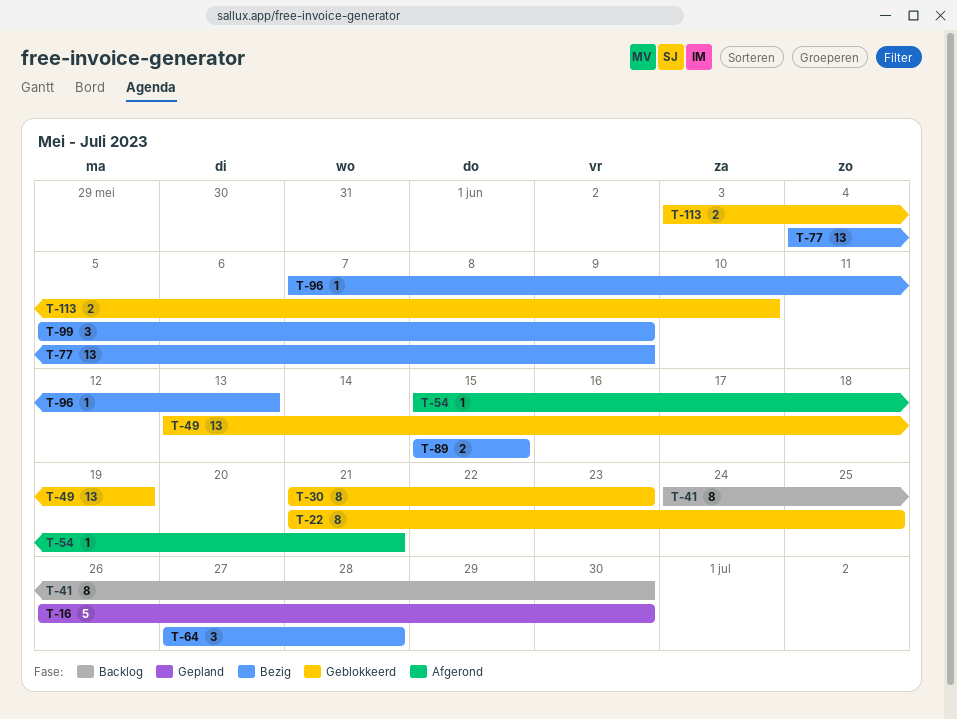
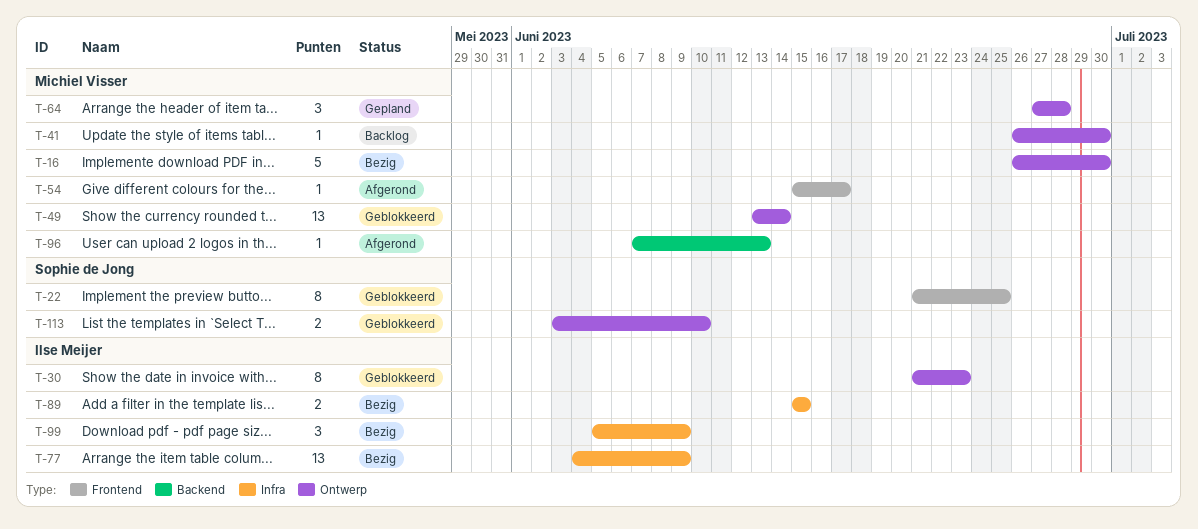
T-16, status: Gepland -> Bezig
T-41, estimate: 8 -> 1
T-41, start: Jun 24 -> Jun 26
T-49, due: Jun 19 -> Jun 14
T-54, due: Jun 21 -> Jun 17
T-64, status: Bezig -> Gepland
T-96, status: Bezig -> Afgerond

